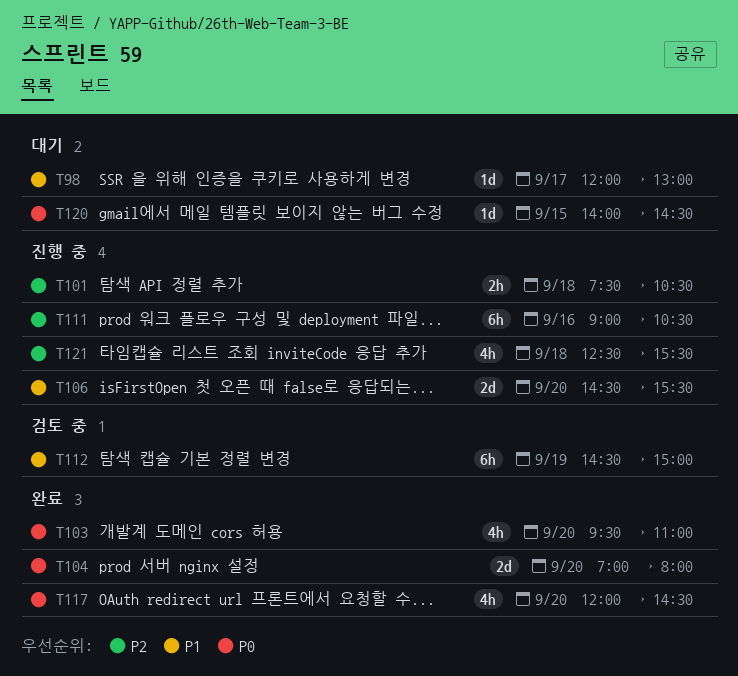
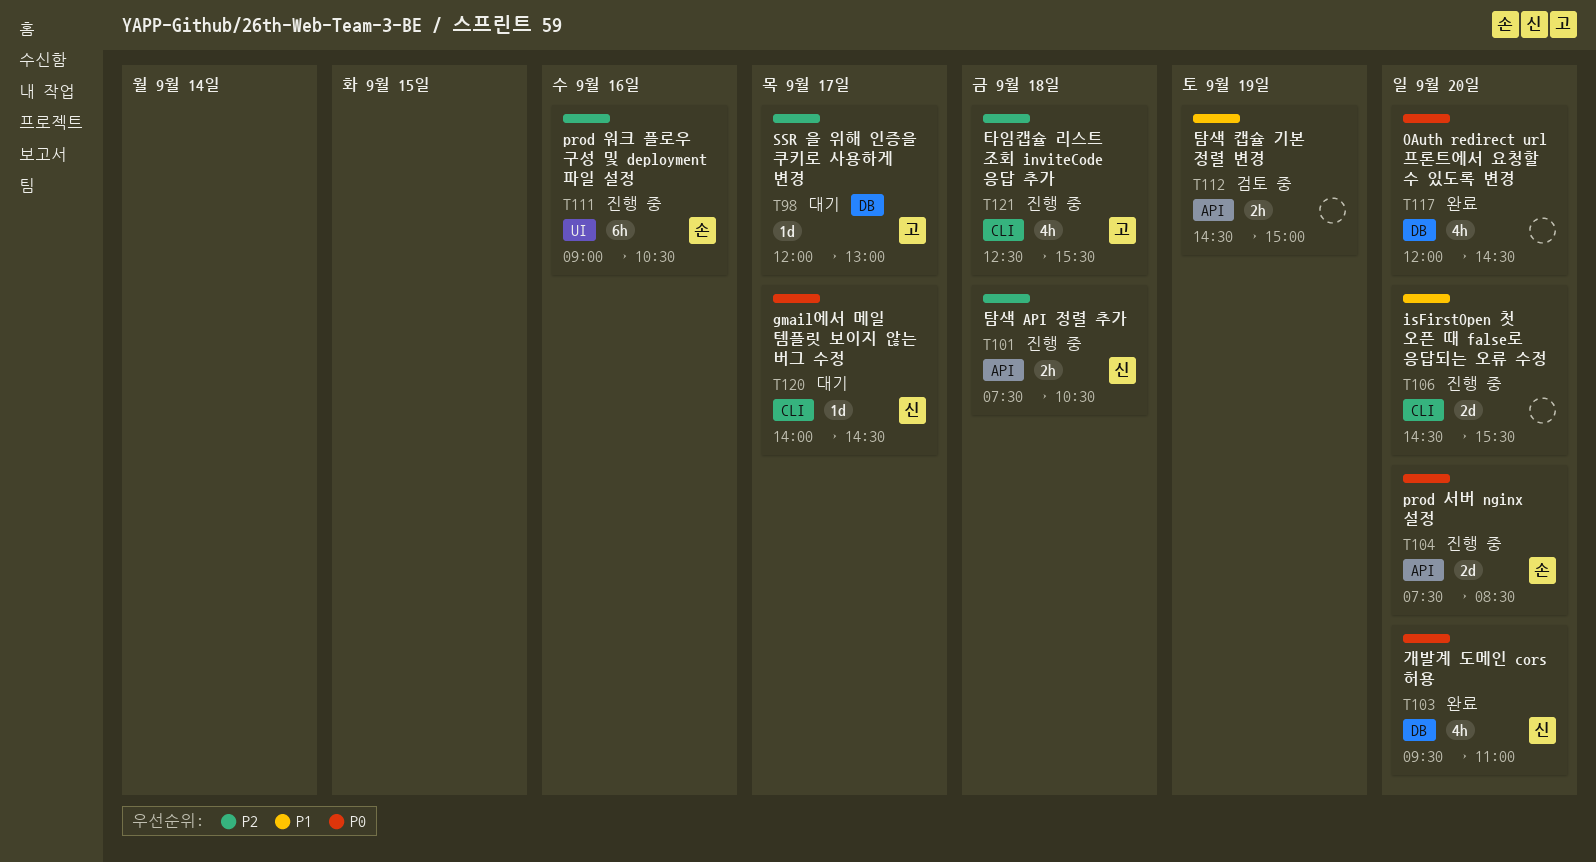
T98, priority: P1 -> P2
T104, status: 완료 -> 진행 중
T104, begins: 07:00 -> 07:30
T104, ends: 08:00 -> 08:30
T112, estimate: 6h -> 2h
T120, day: Sep 15 -> Sep 17

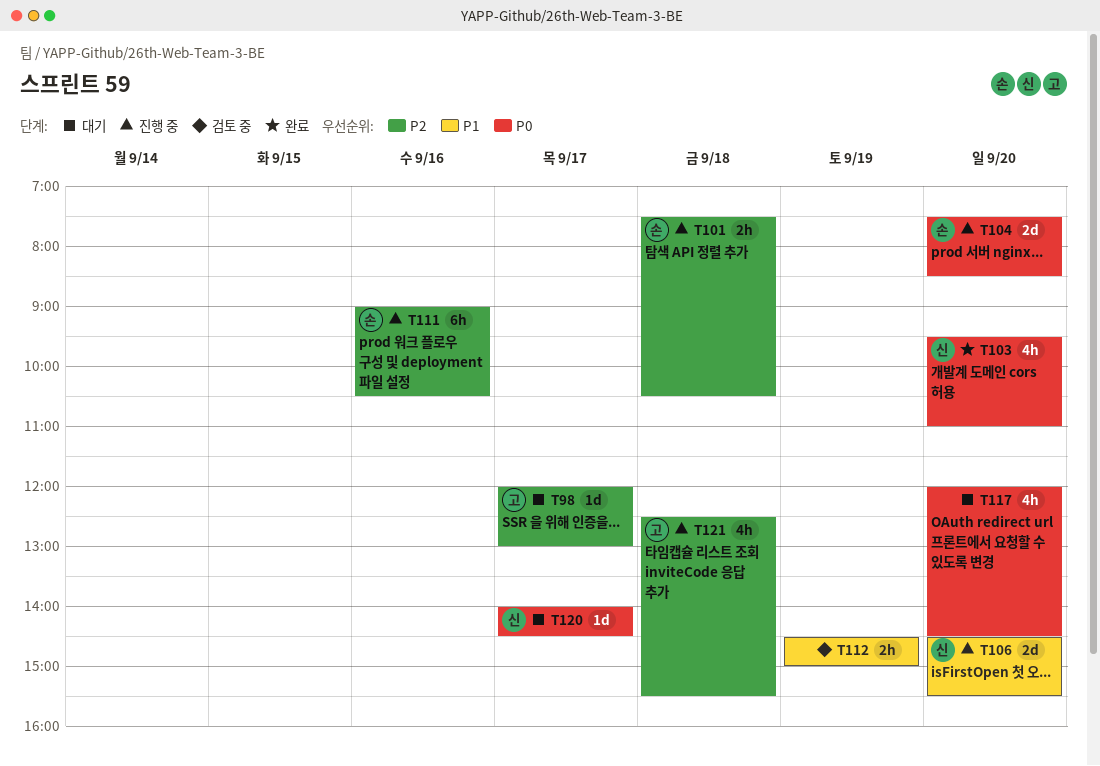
T101, owner: 신 -> 손
T106, owner: none -> 신
T117, status: 완료 -> 대기

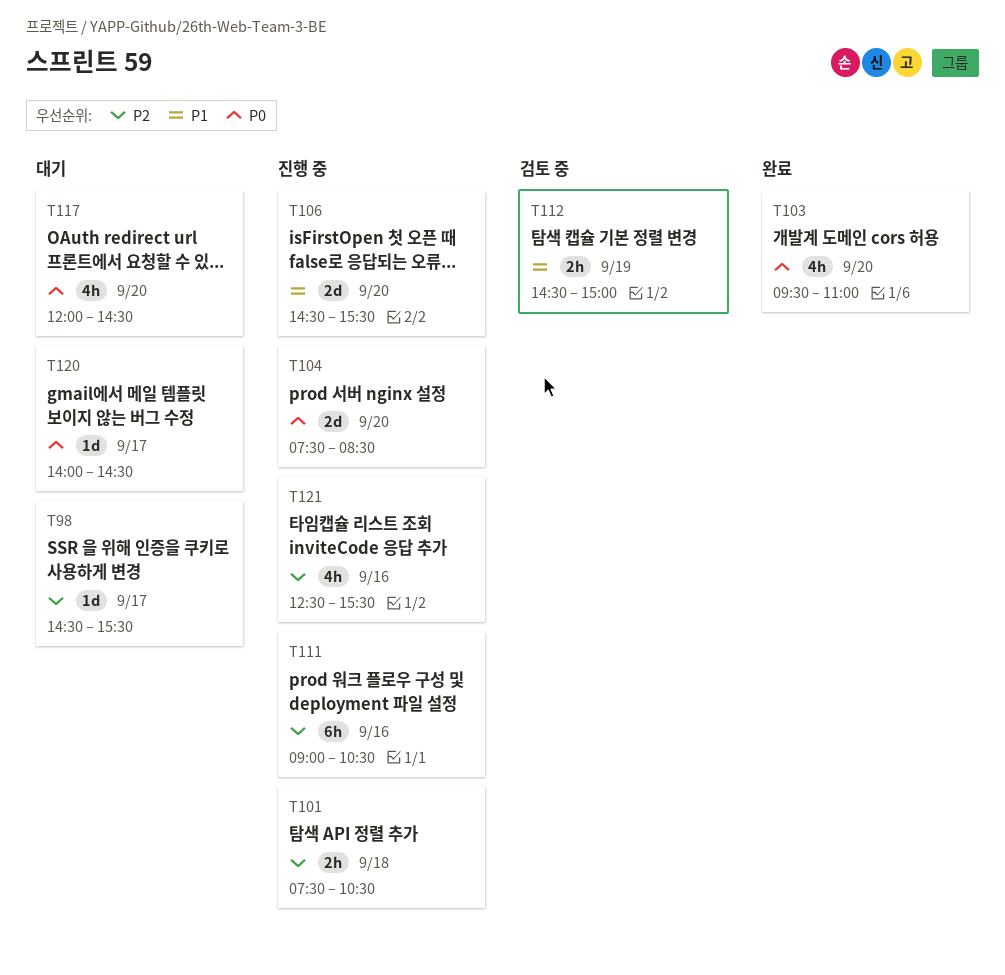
T98, begins: 12:00 -> 14:30
T98, ends: 13:00 -> 15:30
T121, day: Sep 18 -> Sep 16

